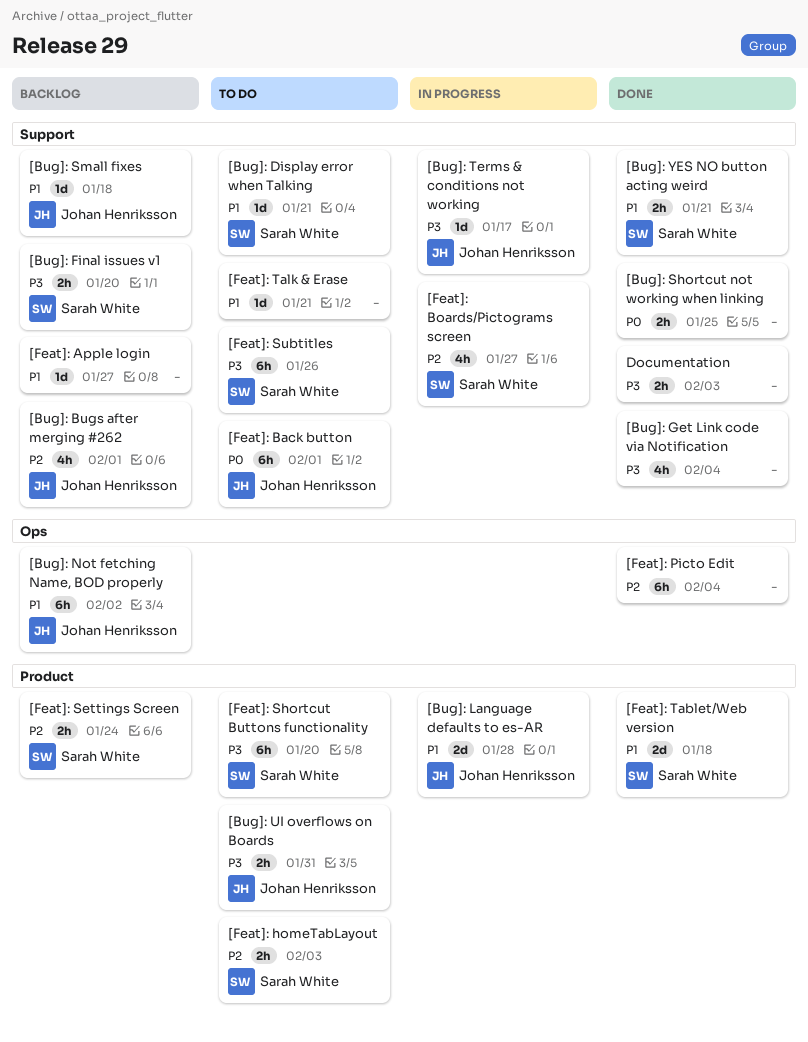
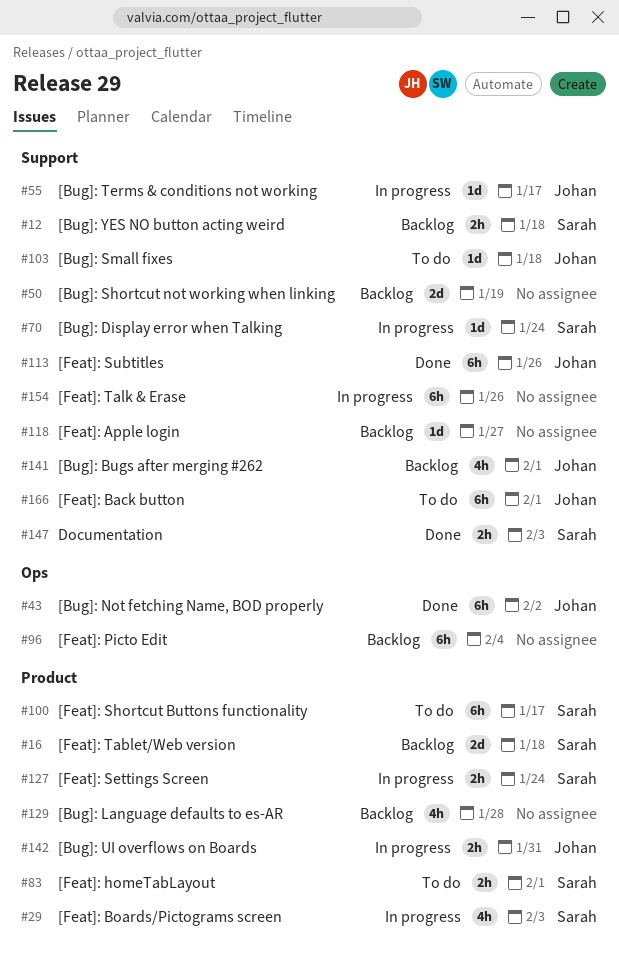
[Bug]: Display error when Talking, status: To do -> In progress
[Bug]: Display error when Talking, due: Jan 21 -> Jan 24
[Bug]: Final issues v1: present -> none
[Bug]: Get Link code via Notification: present -> none
[Bug]: Language defaults to es-AR, status: In progress -> Backlog
[Bug]: Language defaults to es-AR, owner: Johan Henriksson -> none
[Bug]: Language defaults to es-AR, estimate: 2d -> 4h
[Bug]: Not fetching Name, BOD properly, status: Backlog -> Done
[Bug]: Shortcut not working when linking, status: Done -> Backlog
[Bug]: Shortcut not working when linking, estimate: 2h -> 2d
[Bug]: Shortcut not working when linking, due: Jan 25 -> Jan 19
[Bug]: Small fixes, status: Backlog -> To do
[Bug]: UI overflows on Boards, status: To do -> In progress
[Bug]: YES NO button acting weird, status: Done -> Backlog
[Bug]: YES NO button acting weird, due: Jan 21 -> Jan 18
[Feat]: Boards/Pictograms screen, label: Support -> Product
[Feat]: Boards/Pictograms screen, due: Jan 27 -> Feb 3
[Feat]: homeTabLayout, due: Feb 3 -> Feb 1
[Feat]: Picto Edit, status: Done -> Backlog
[Feat]: Settings Screen, status: Backlog -> In progress
[Feat]: Shortcut Buttons functionality, due: Jan 20 -> Jan 17
[Feat]: Subtitles, status: To do -> Done
[Feat]: Subtitles, owner: Sarah White -> Johan Henriksson
[Feat]: Tablet/Web version, status: Done -> Backlog
[Feat]: Talk & Erase, status: To do -> In progress
[Feat]: Talk & Erase, estimate: 1d -> 6h
[Feat]: Talk & Erase, due: Jan 21 -> Jan 26
Documentation, owner: none -> Sarah White

